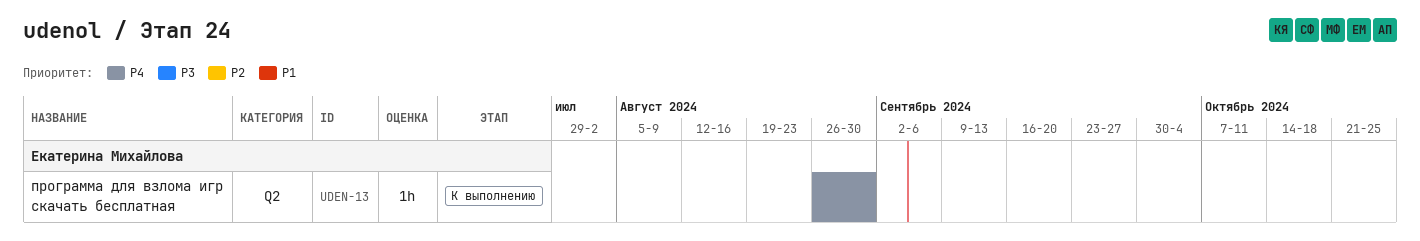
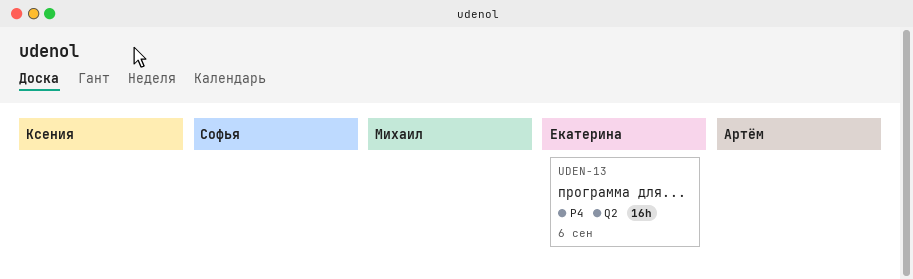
UDEN-13, estimate: 1h -> 16h
UDEN-13, due: Aug 30 -> Sep 6

